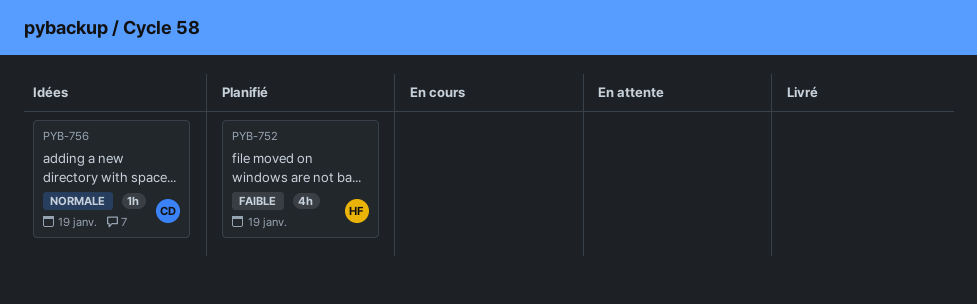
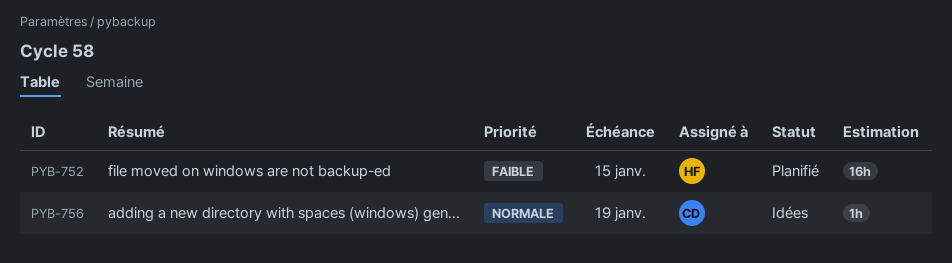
PYB-752, estimate: 4h -> 16h
PYB-752, due: Jan 19 -> Jan 15

